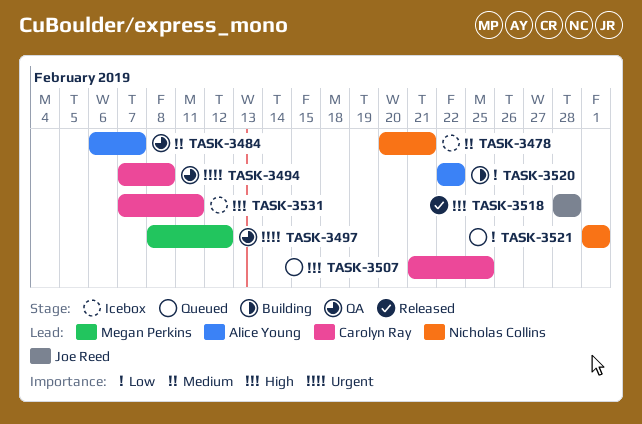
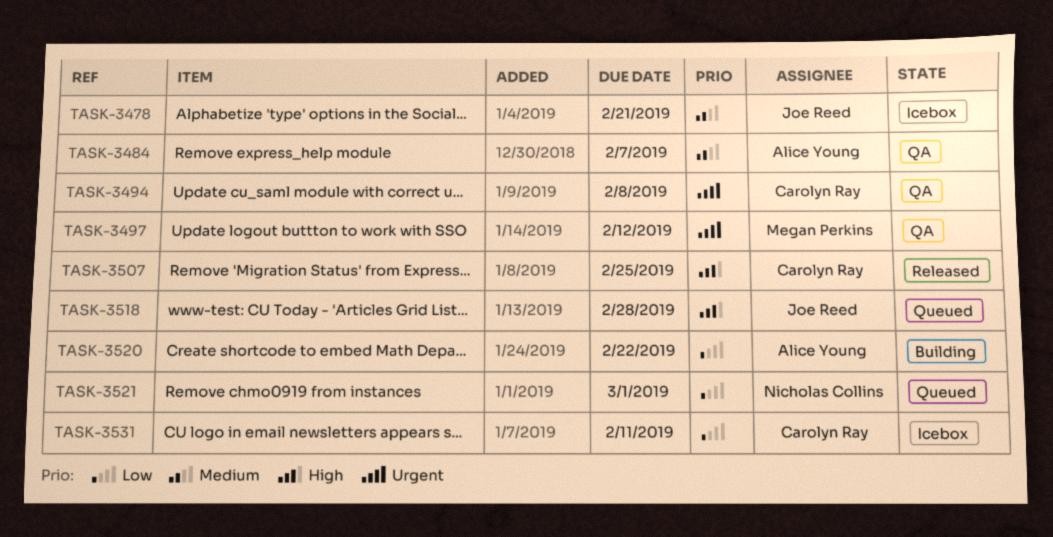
TASK-3478, owner: Nicholas Collins -> Joe Reed
TASK-3507, status: Queued -> Released
TASK-3518, status: Released -> Queued
TASK-3531, priority: High -> Low

